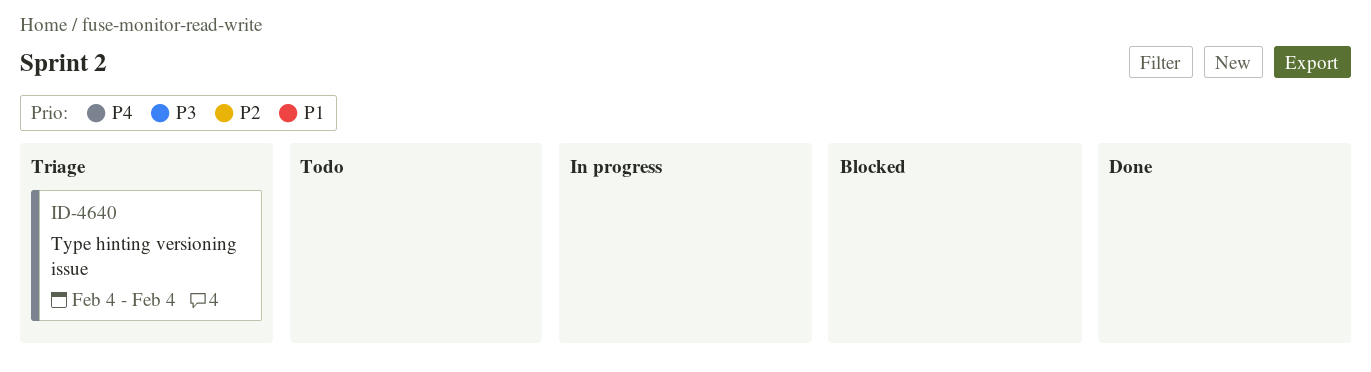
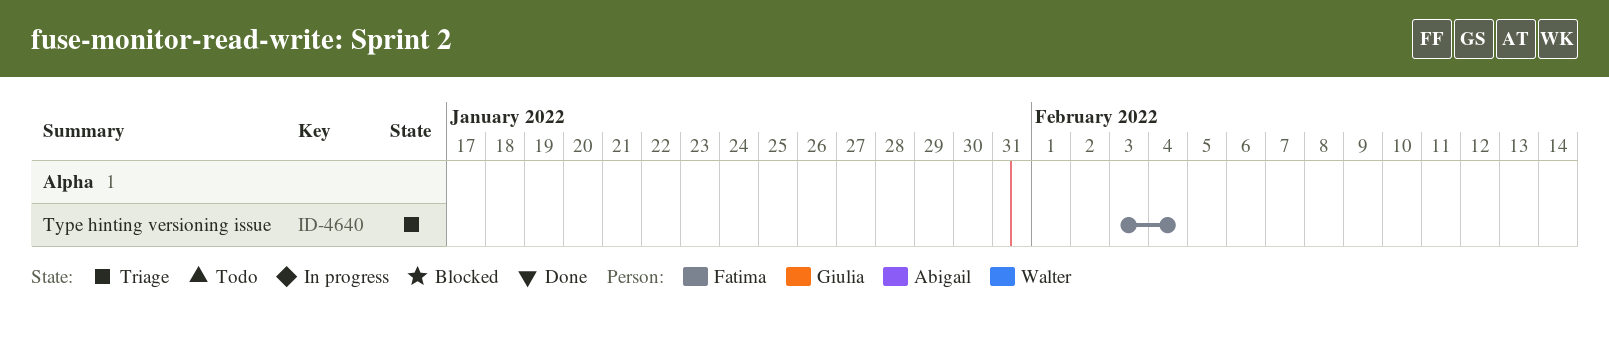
ID-4640, start: Feb 4 -> Feb 3

